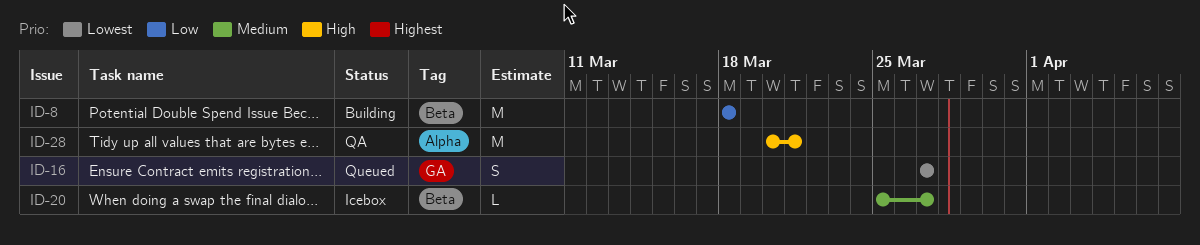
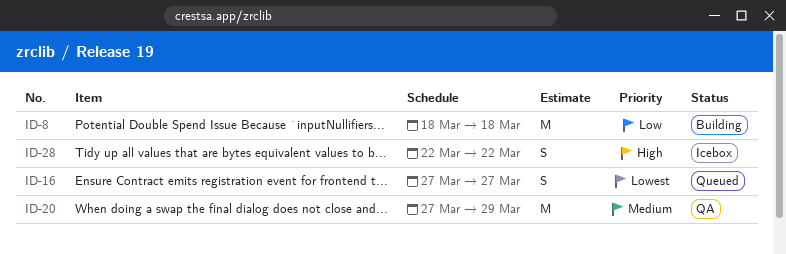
ID-20, status: Icebox -> QA
ID-20, estimate: L -> M
ID-20, start: Mar 25 -> Mar 27
ID-20, due: Mar 27 -> Mar 29
ID-28, status: QA -> Icebox
ID-28, estimate: M -> S
ID-28, start: Mar 20 -> Mar 22
ID-28, due: Mar 21 -> Mar 22

